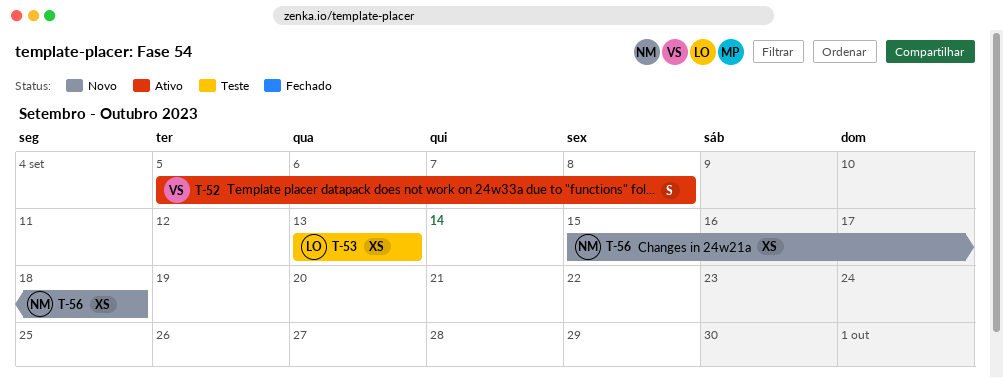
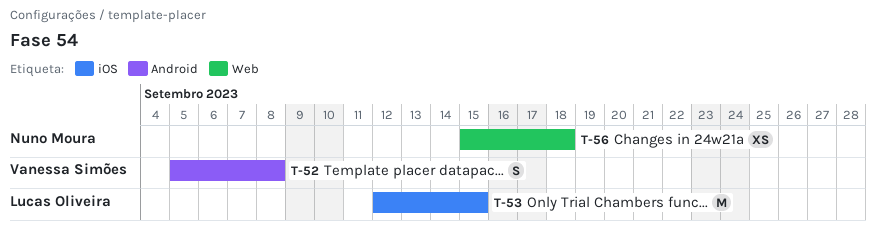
T-53, estimate: XS -> M
T-53, start: Sep 13 -> Sep 12
T-53, due: Sep 13 -> Sep 15

